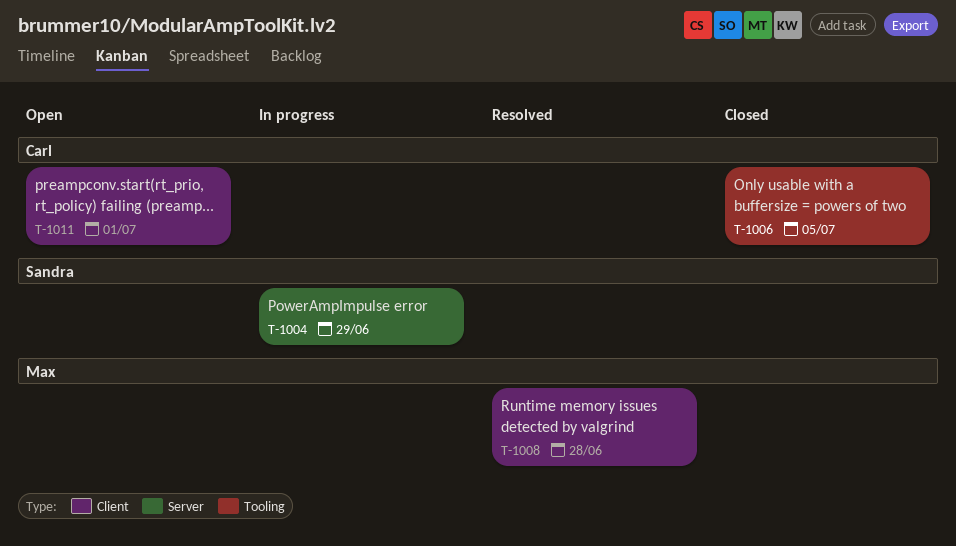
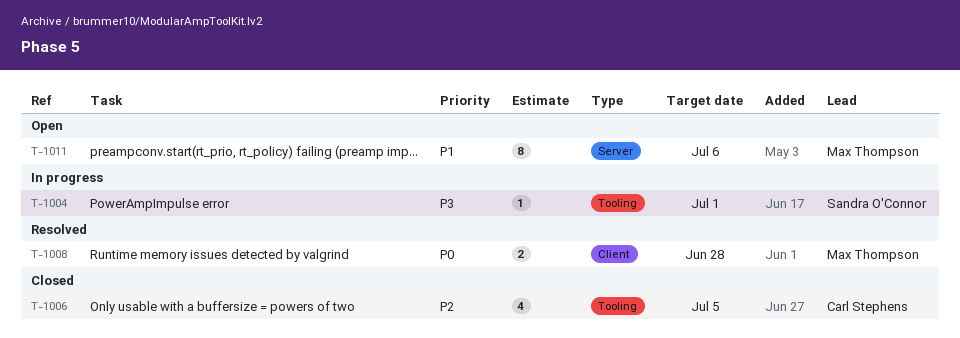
T-1004, label: Server -> Tooling
T-1004, due: Jun 29 -> Jul 1
T-1011, owner: Carl Stephens -> Max Thompson
T-1011, label: Client -> Server
T-1011, due: Jul 1 -> Jul 6

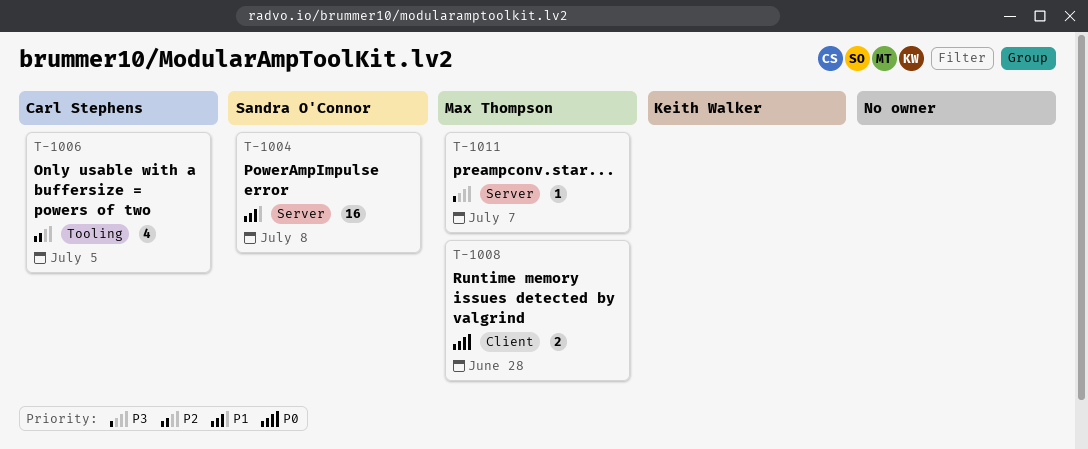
T-1004, priority: P3 -> P1
T-1004, label: Tooling -> Server
T-1004, estimate: 1 -> 16
T-1004, due: Jul 1 -> Jul 8
T-1011, priority: P1 -> P3
T-1011, estimate: 8 -> 1
T-1011, due: Jul 6 -> Jul 7

